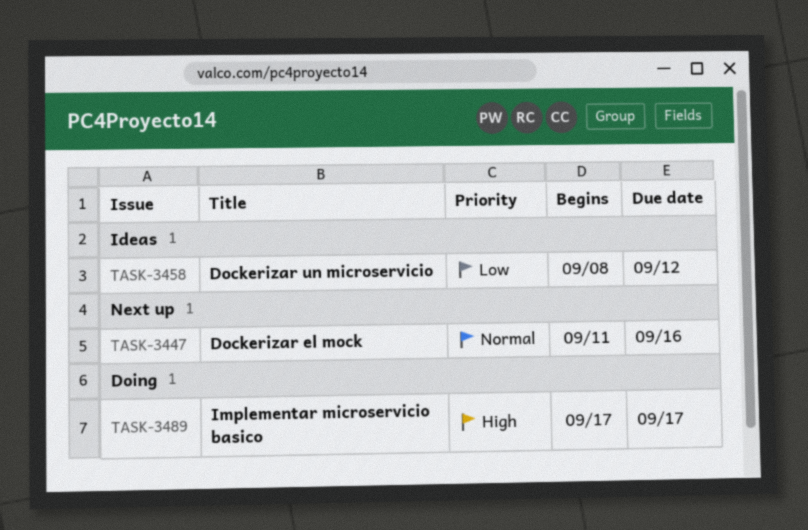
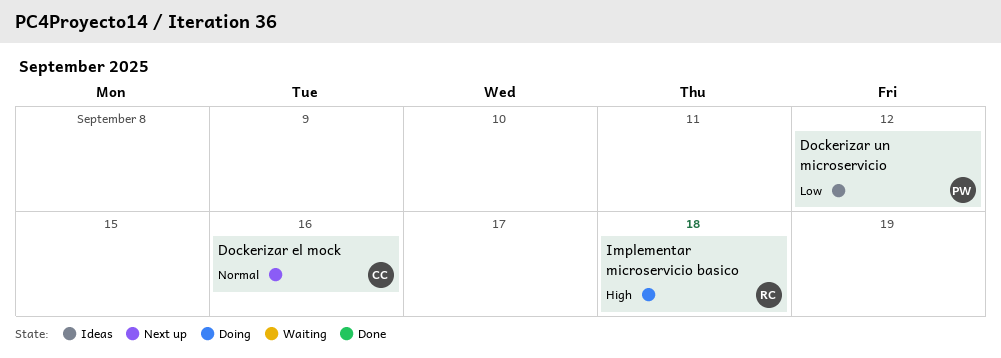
Implementar microservicio basico, due: Sep 17 -> Sep 18

